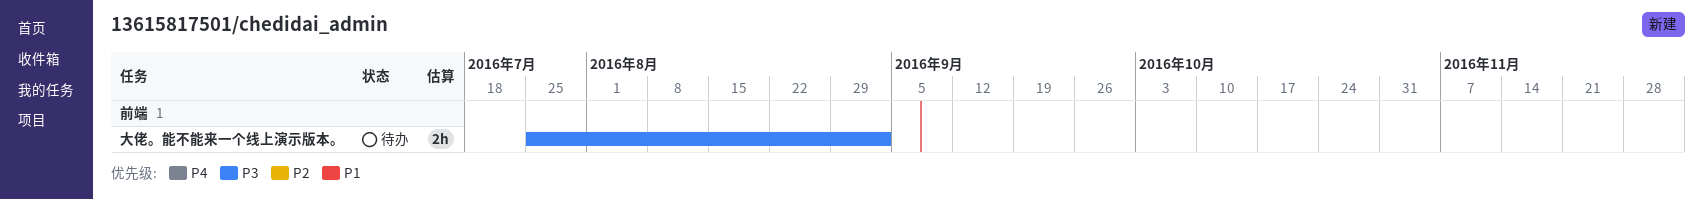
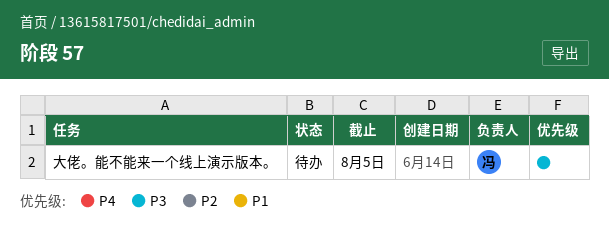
大佬。能不能来一个线上演示版本。, due: Sep 2 -> Aug 5

